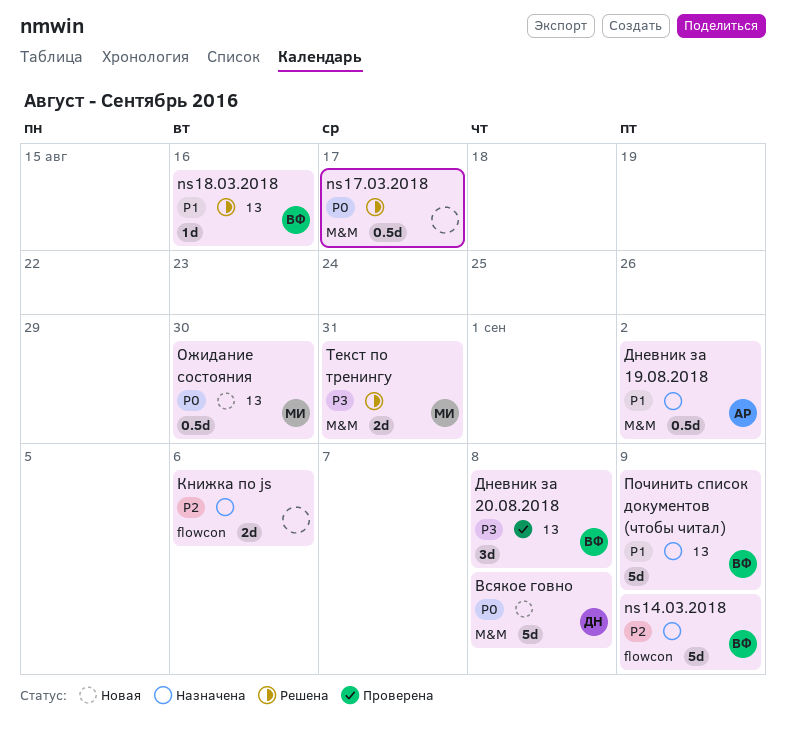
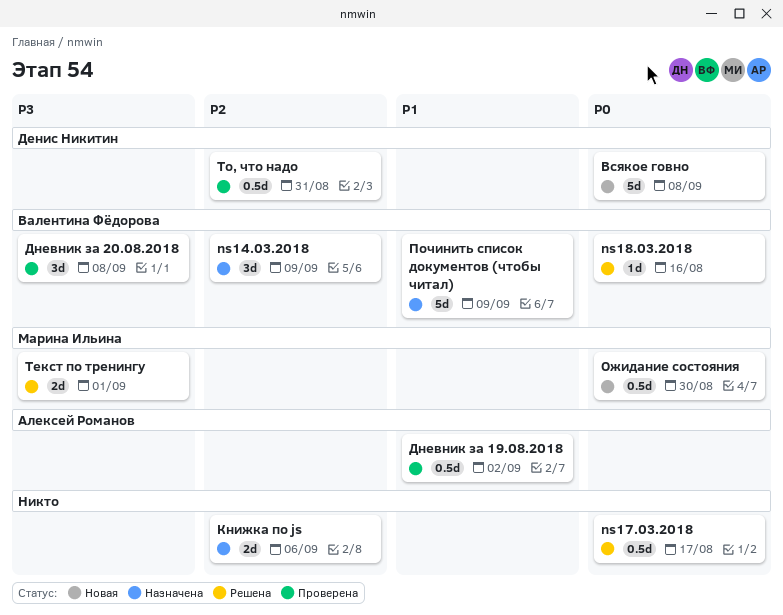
ns14.03.2018, estimate: 5d -> 3d
ns18.03.2018, priority: P1 -> P0
Дневник за 19.08.2018, status: Назначена -> Проверена
Текст по тренингу, due: Aug 31 -> Sep 1
То, что надо: none -> present

